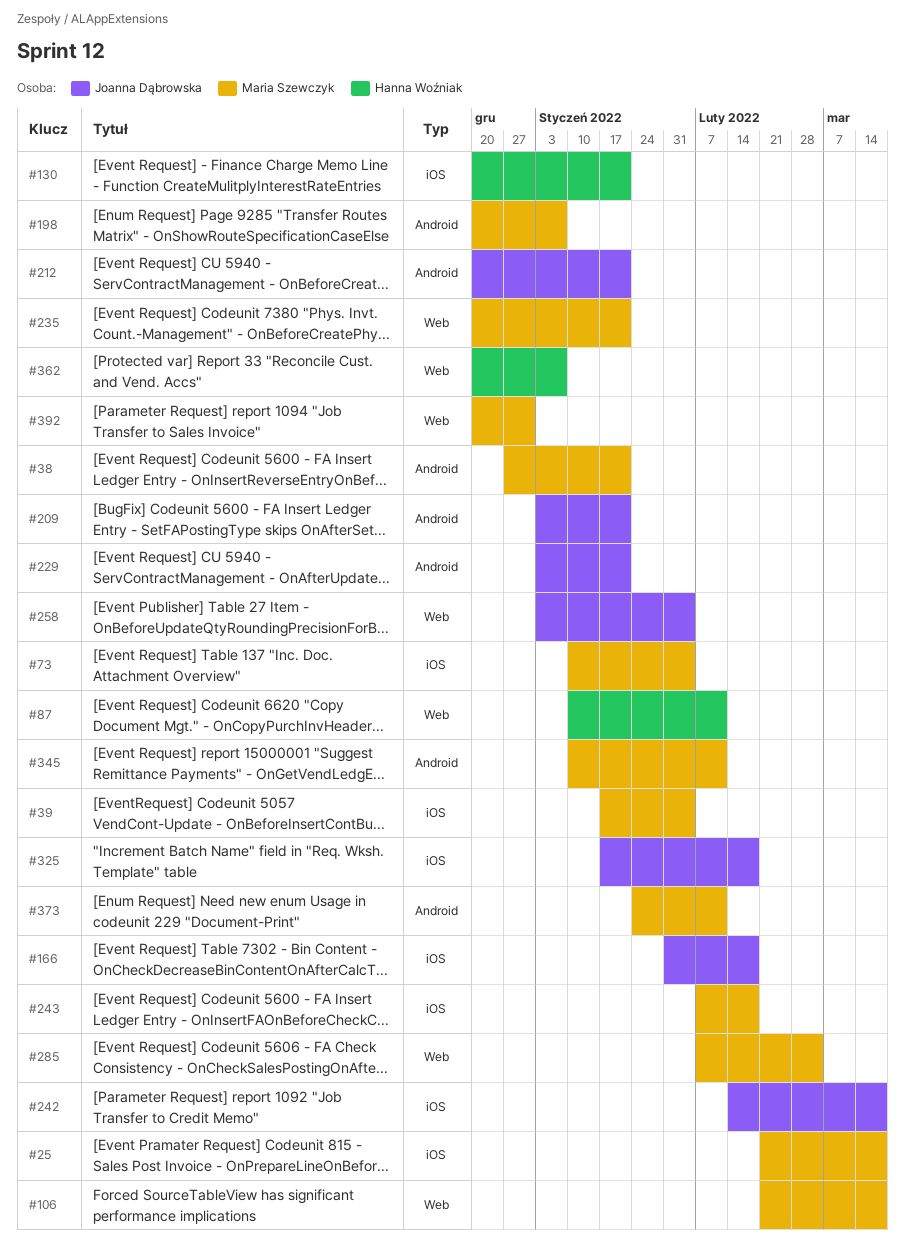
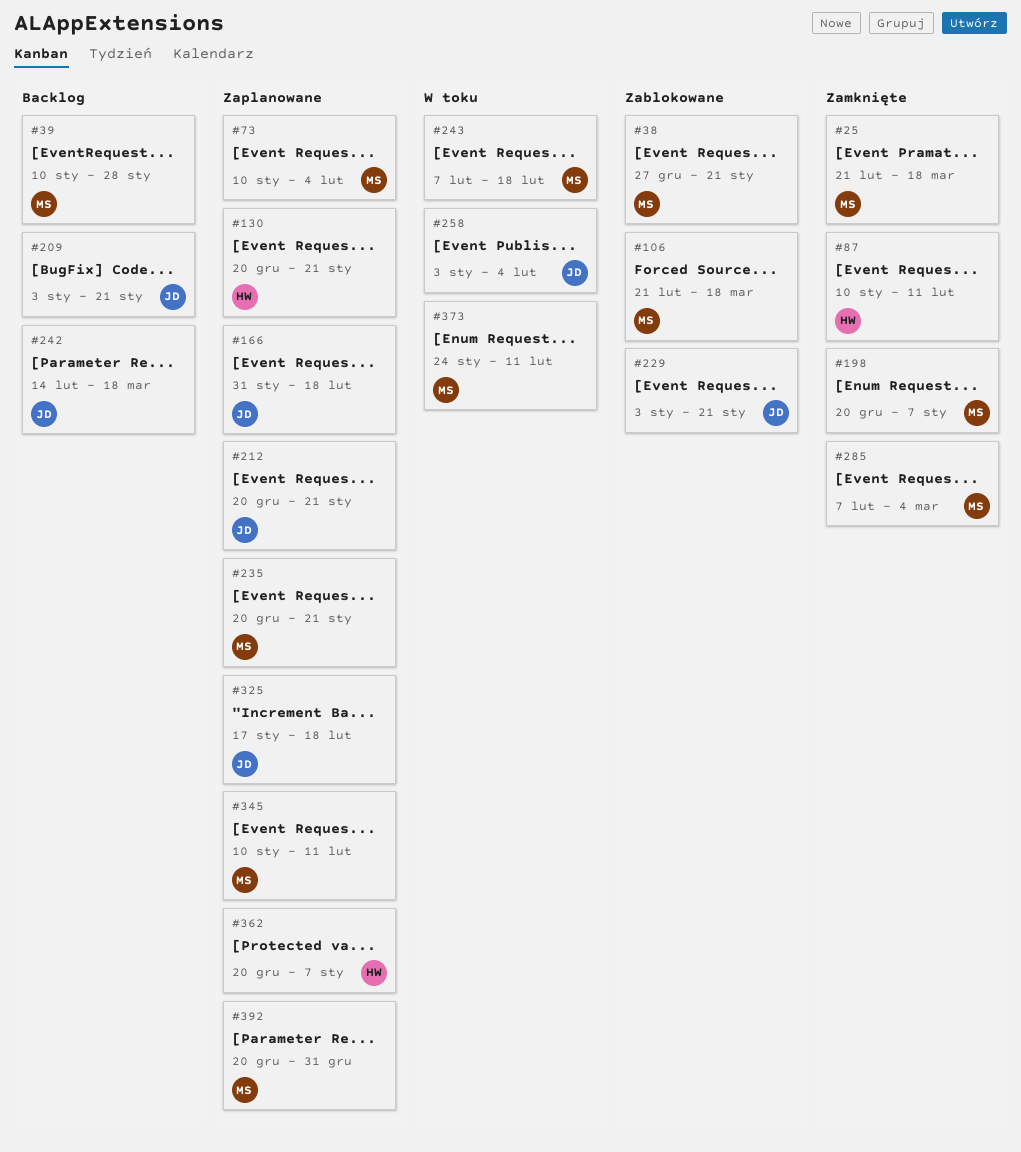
#39, start: Jan 17 -> Jan 10
#39, due: Feb 4 -> Jan 28

